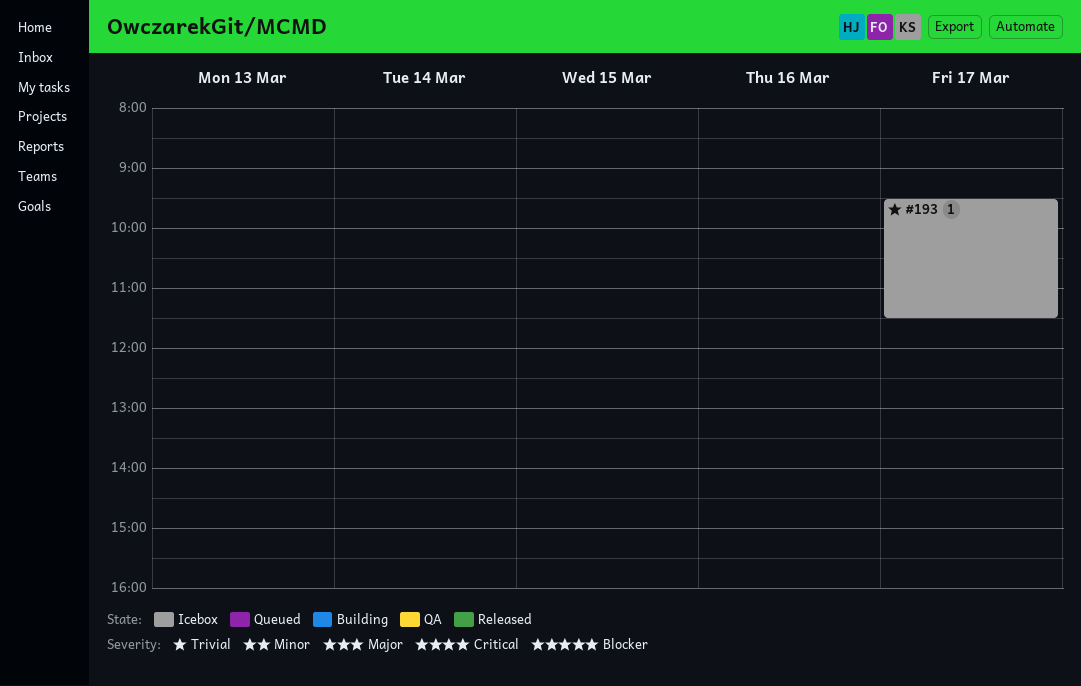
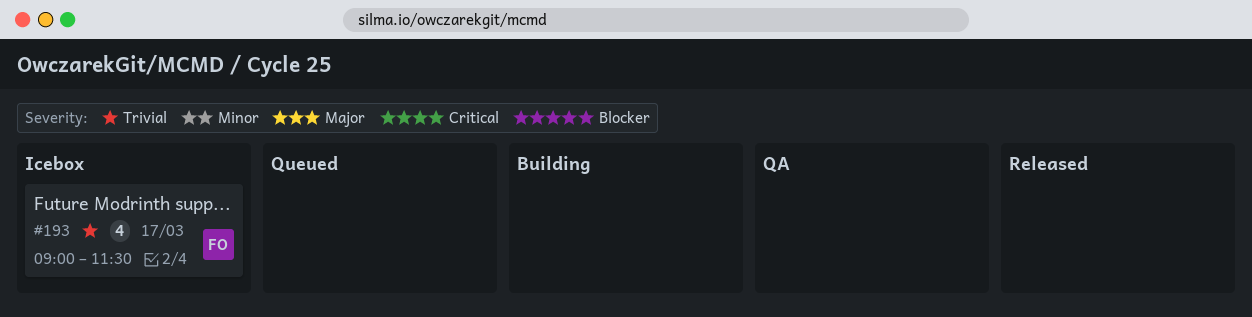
#193, estimate: 1 -> 4
#193, begins: 09:30 -> 09:00

